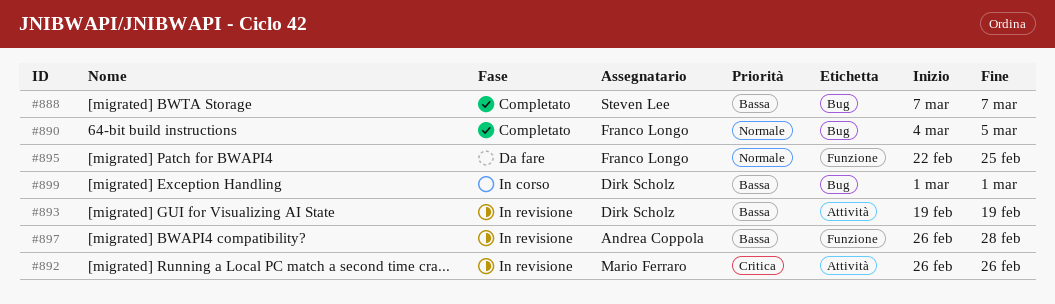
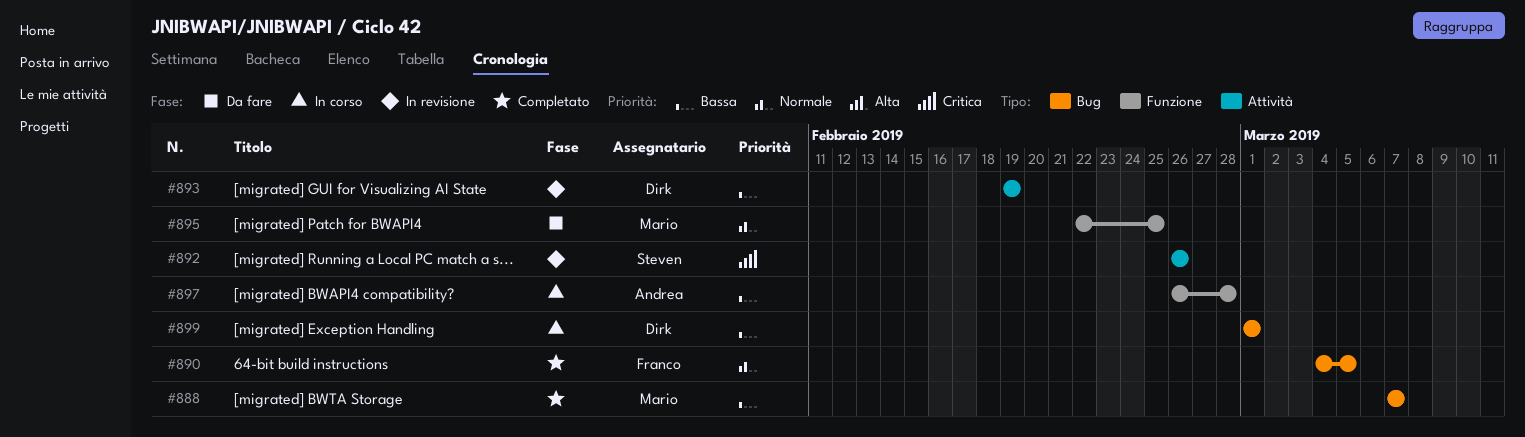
#888, owner: Steven Lee -> Mario Ferraro
#892, owner: Mario Ferraro -> Steven Lee
#895, owner: Franco Longo -> Mario Ferraro
#897, status: In revisione -> In corso

